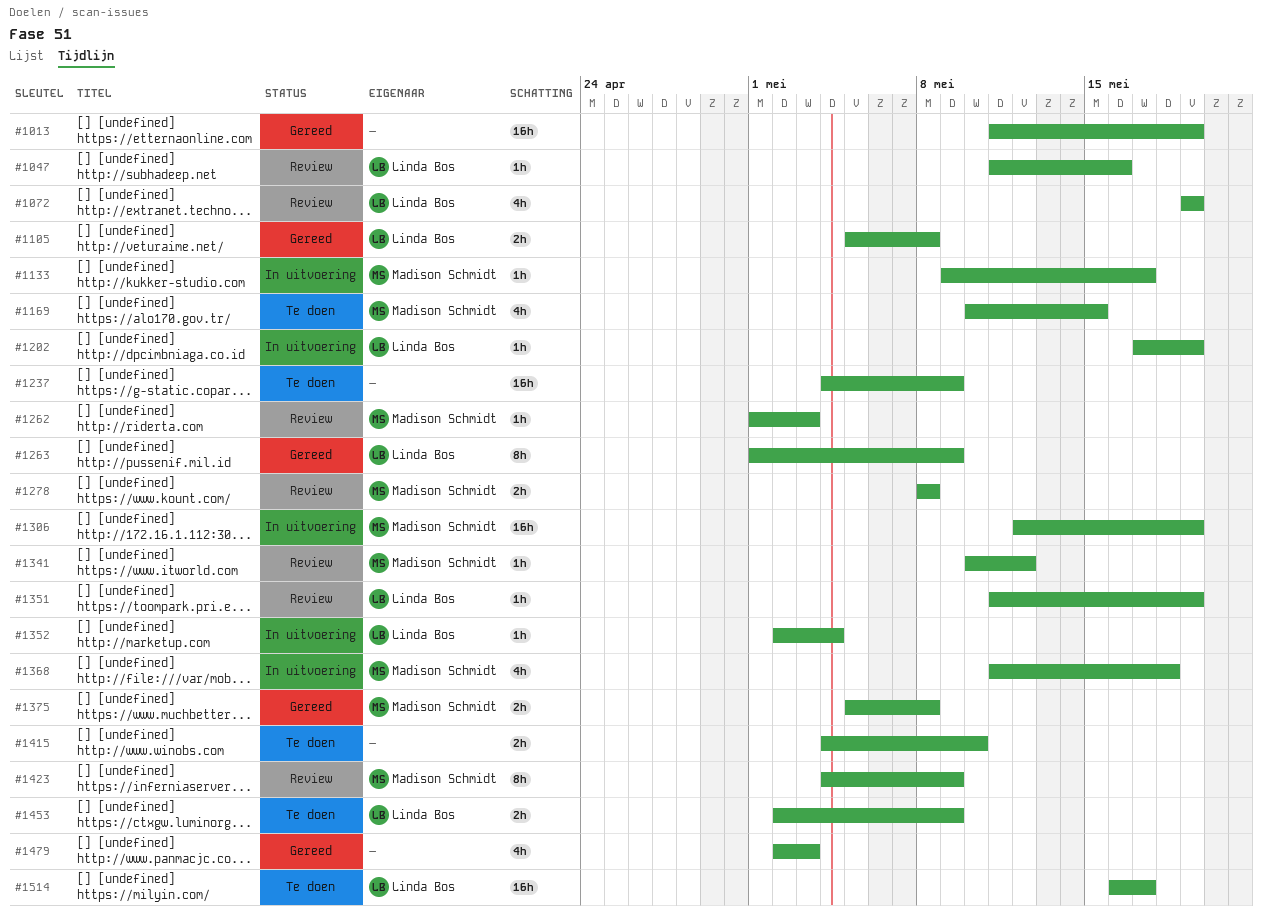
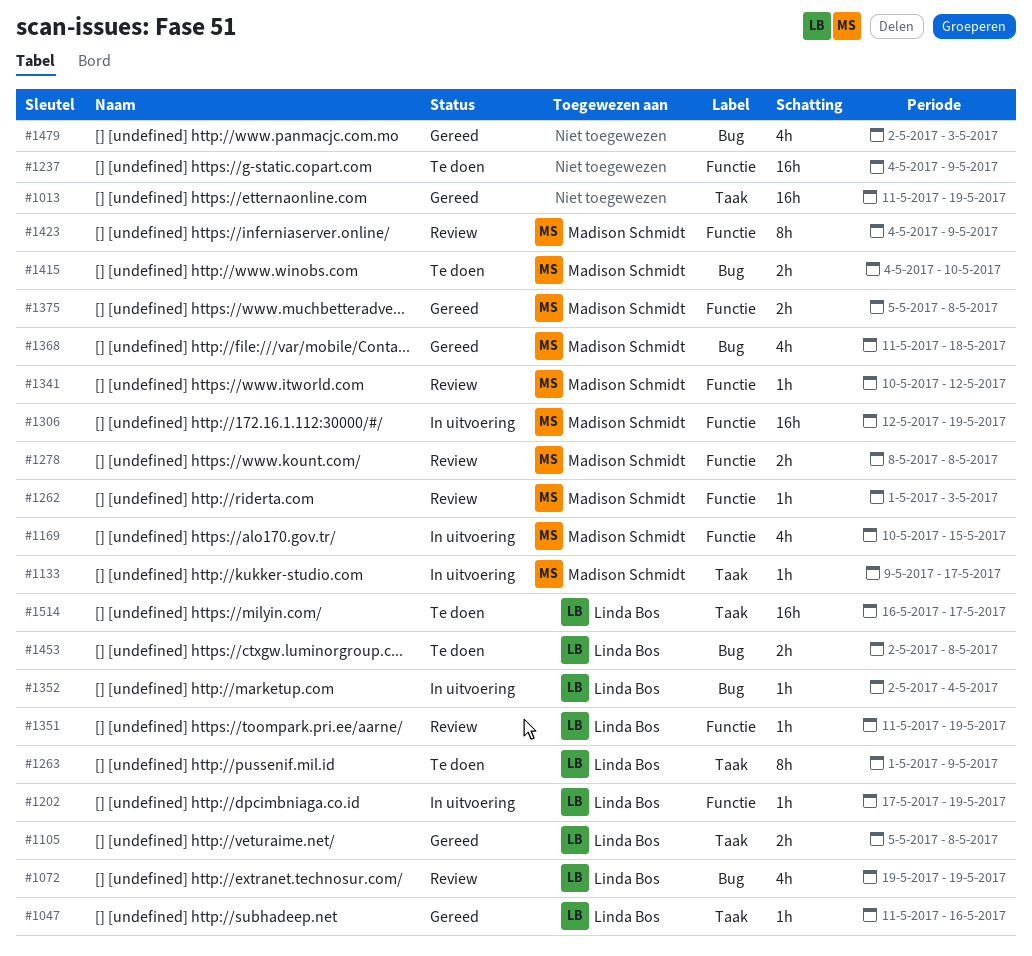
#1047, status: Review -> Gereed
#1169, status: Te doen -> In uitvoering
#1263, status: Gereed -> Te doen
#1368, status: In uitvoering -> Gereed
#1415, owner: none -> Madison Schmidt
#1453, due: May 9 -> May 8

